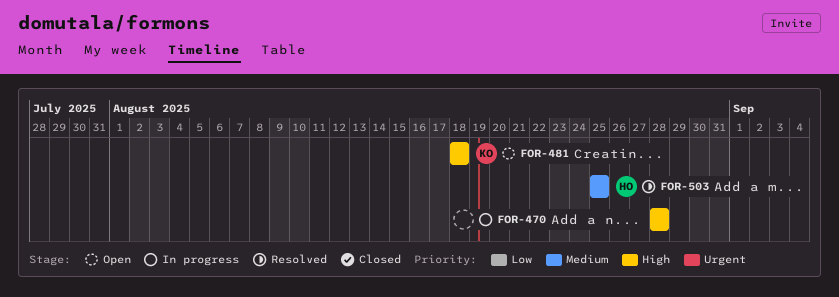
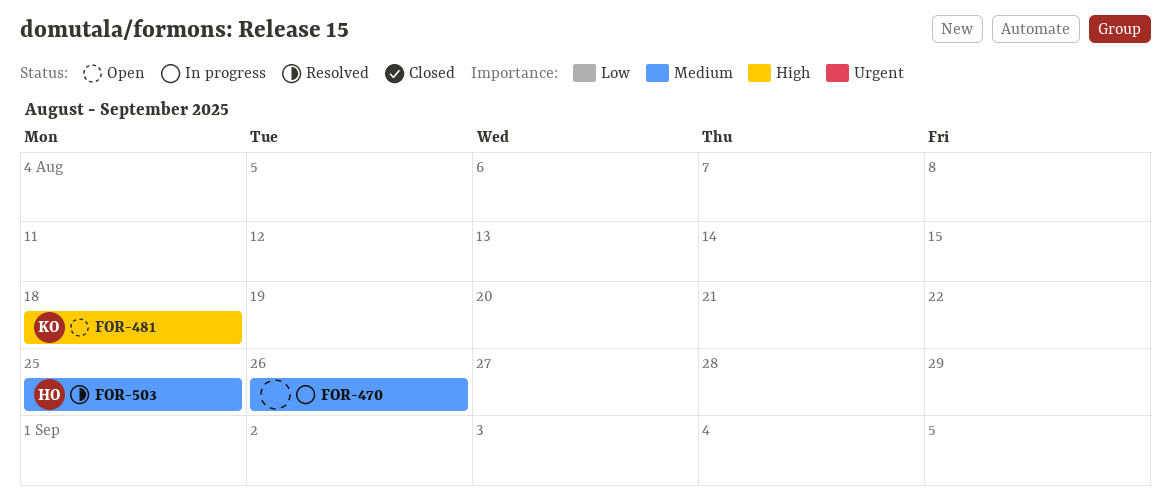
FOR-470, priority: High -> Medium
FOR-470, start: Aug 28 -> Aug 26
FOR-470, due: Aug 28 -> Aug 26

